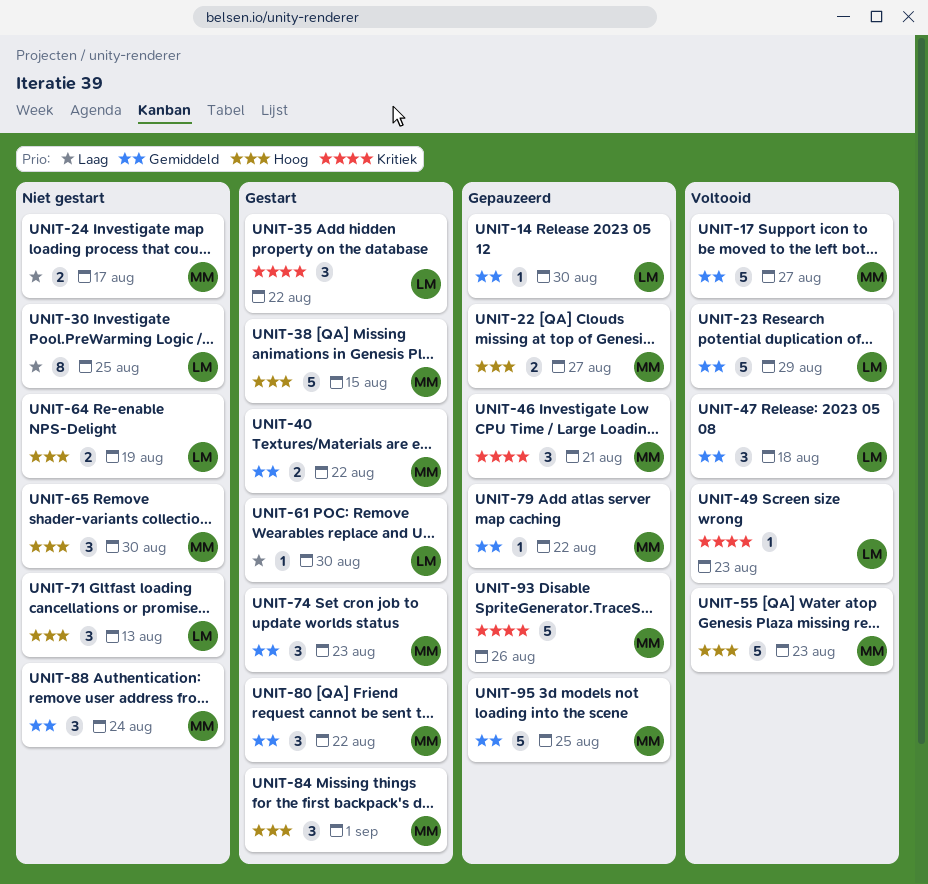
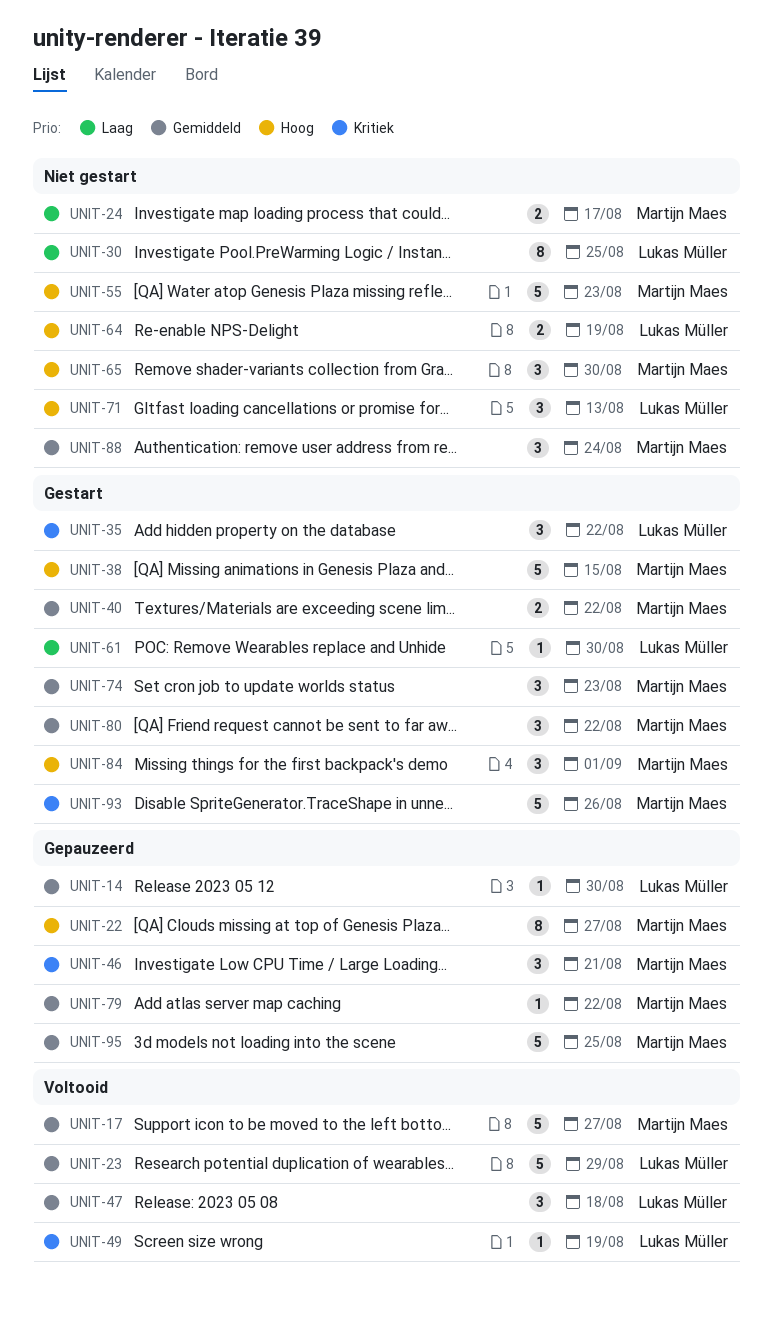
UNIT-22, estimate: 2 -> 8
UNIT-49, due: Aug 23 -> Aug 19
UNIT-55, status: Voltooid -> Niet gestart
UNIT-93, status: Gepauzeerd -> Gestart

